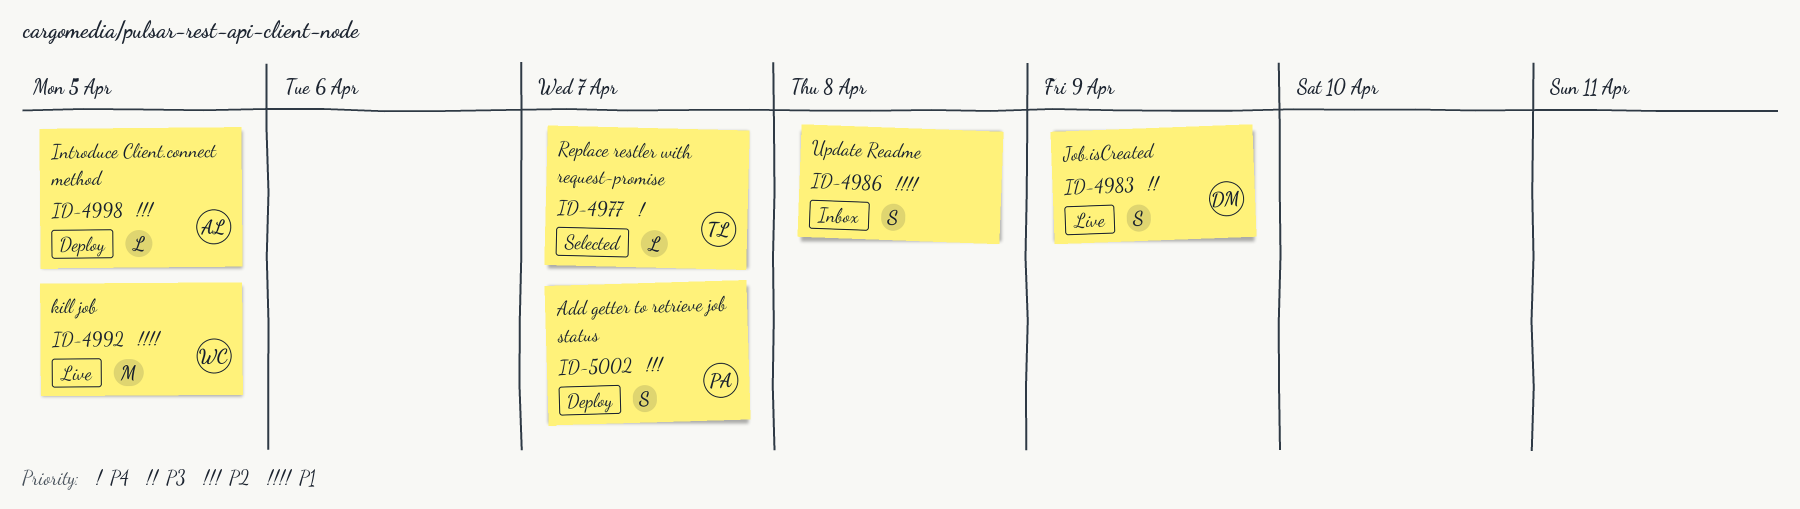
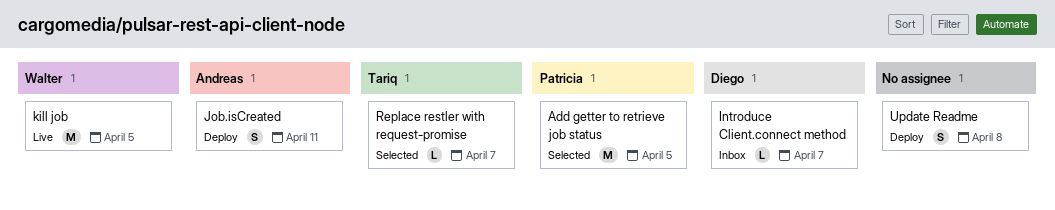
Add getter to retrieve job status, status: Deploy -> Selected
Add getter to retrieve job status, estimate: S -> M
Add getter to retrieve job status, due: Apr 7 -> Apr 5
Introduce Client.connect method, status: Deploy -> Inbox
Introduce Client.connect method, owner: Andreas -> Diego
Introduce Client.connect method, due: Apr 5 -> Apr 7
Job.isCreated, status: Live -> Deploy
Job.isCreated, owner: Diego -> Andreas
Job.isCreated, due: Apr 9 -> Apr 11
Update Readme, status: Inbox -> Deploy

